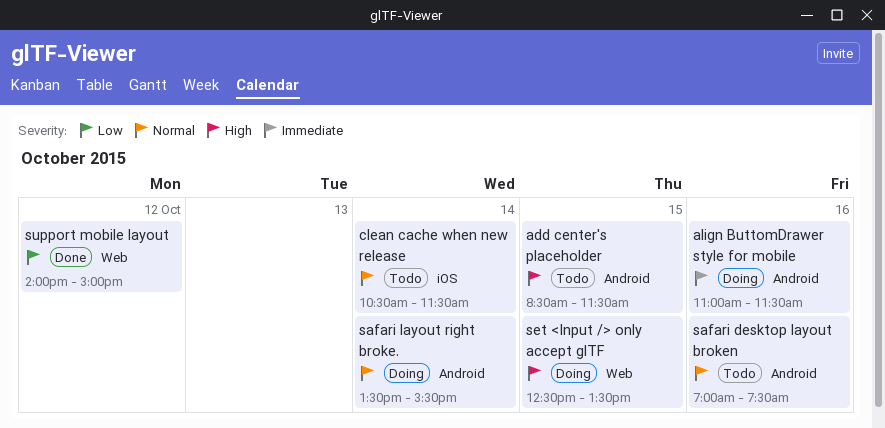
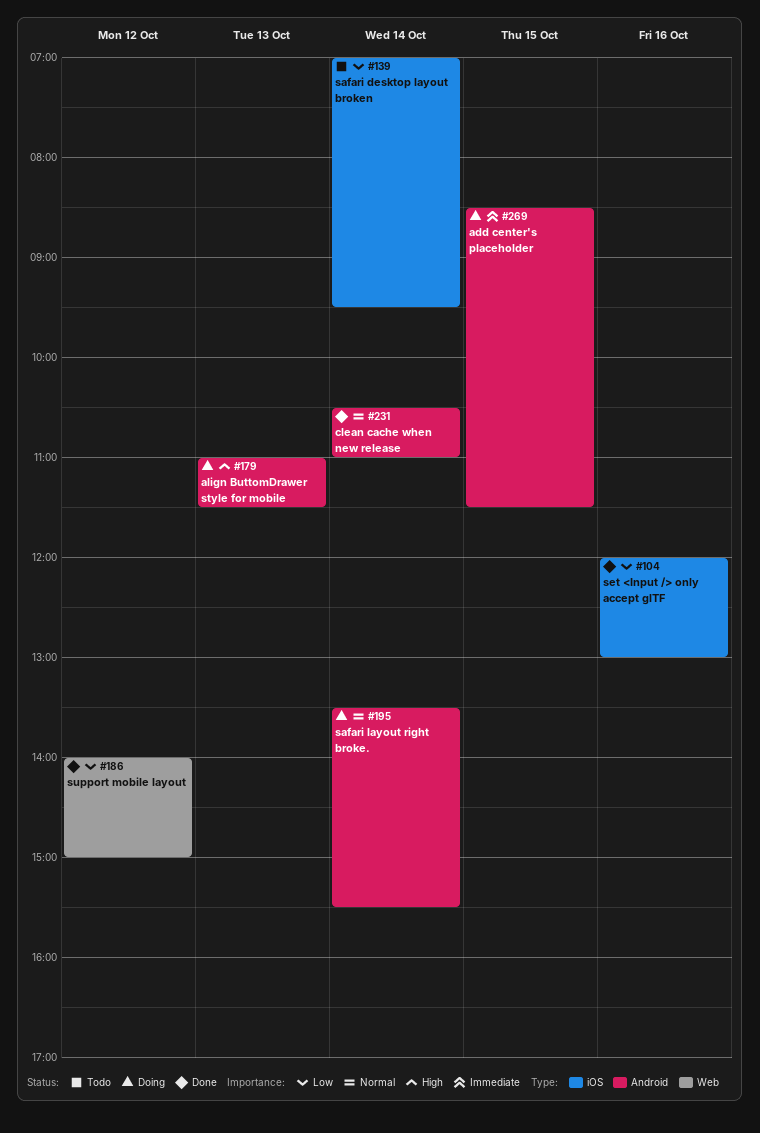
add center's placeholder, status: Todo -> Doing
add center's placeholder, priority: High -> Immediate
align ButtomDrawer style for mobile, priority: Immediate -> High
align ButtomDrawer style for mobile, day: Oct 16 -> Oct 13
clean cache when new release, status: Todo -> Done
clean cache when new release, label: iOS -> Android
clean cache when new release, ends: 11:30 -> 11:00
safari desktop layout broken, priority: Normal -> Low
safari desktop layout broken, label: Android -> iOS
safari desktop layout broken, day: Oct 16 -> Oct 14
safari desktop layout broken, ends: 07:30 -> 09:30
set <Input /> only accept glTF, status: Doing -> Done
set <Input /> only accept glTF, priority: High -> Low
set <Input /> only accept glTF, label: Web -> iOS
set <Input /> only accept glTF, day: Oct 15 -> Oct 16
set <Input /> only accept glTF, begins: 12:30 -> 12:00
set <Input /> only accept glTF, ends: 13:30 -> 13:00

